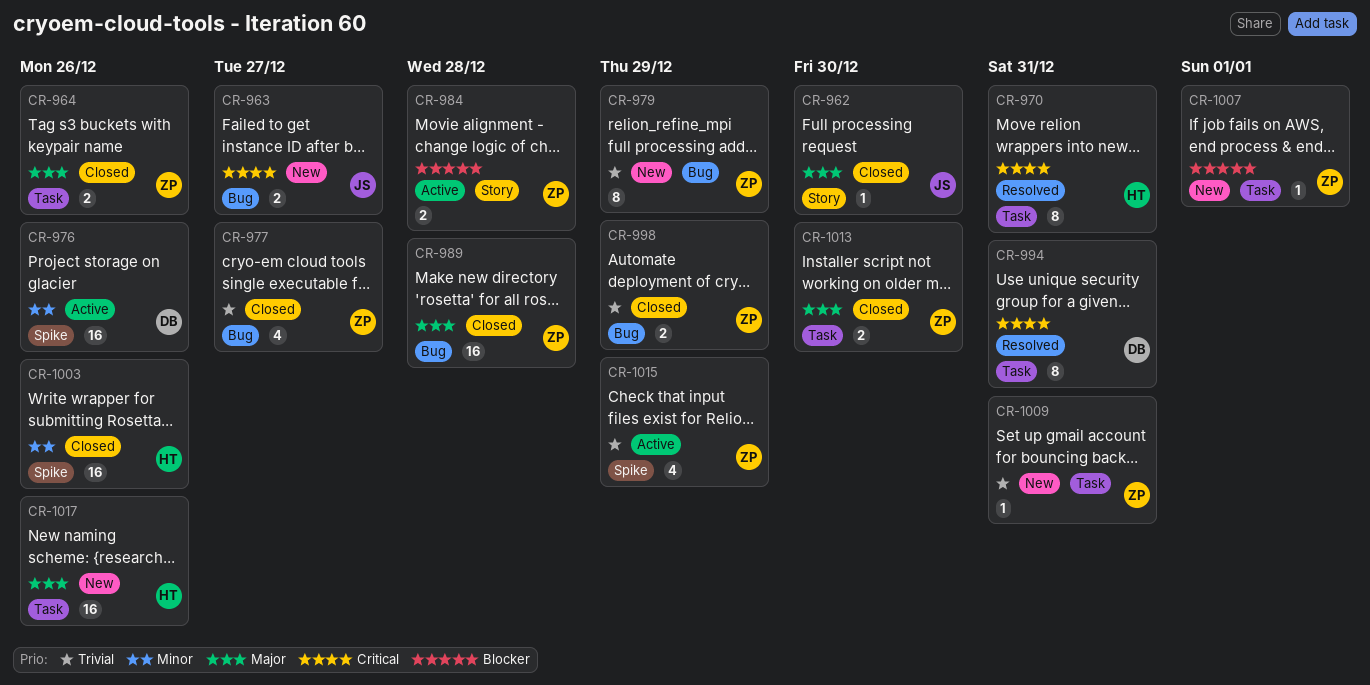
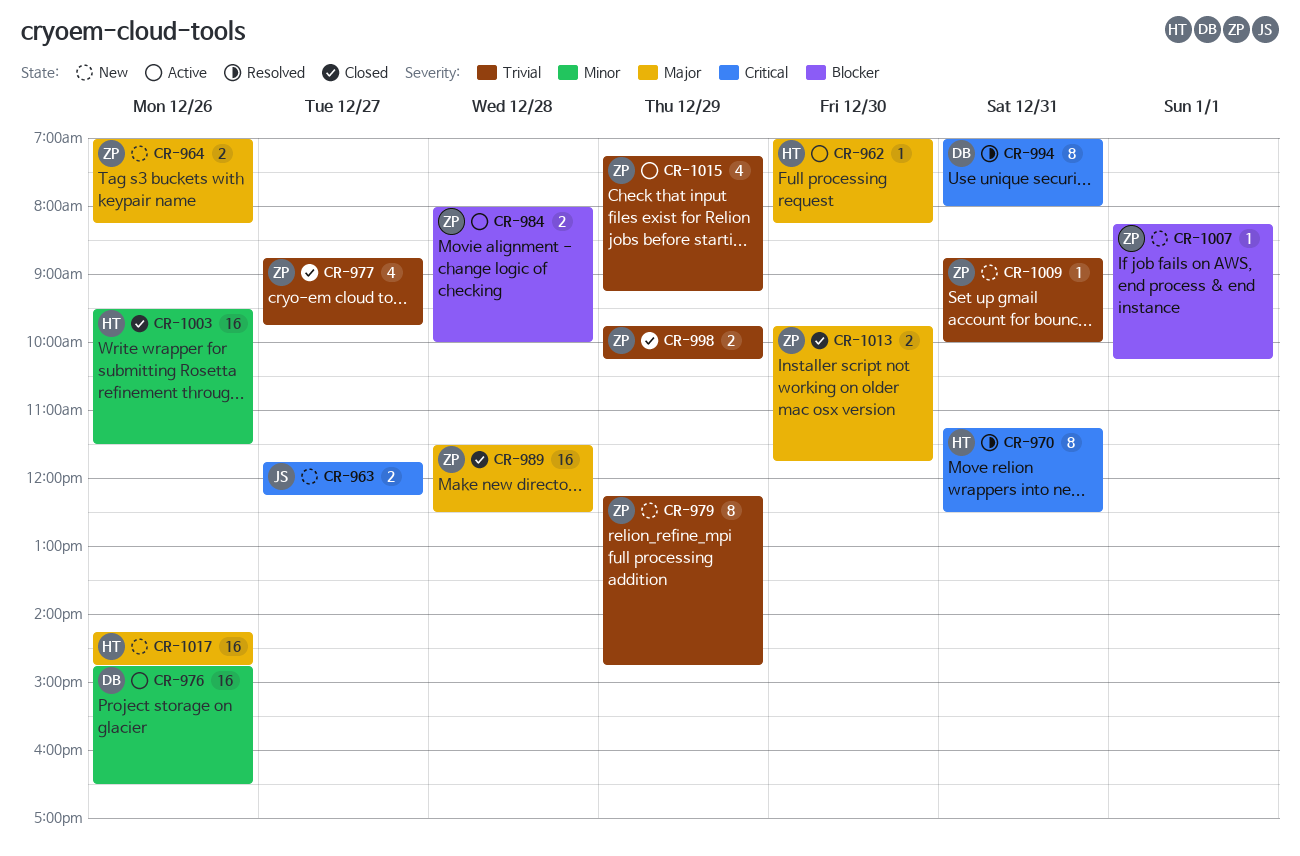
CR-962, status: Closed -> Active
CR-962, owner: JS -> HT
CR-964, status: Closed -> New

